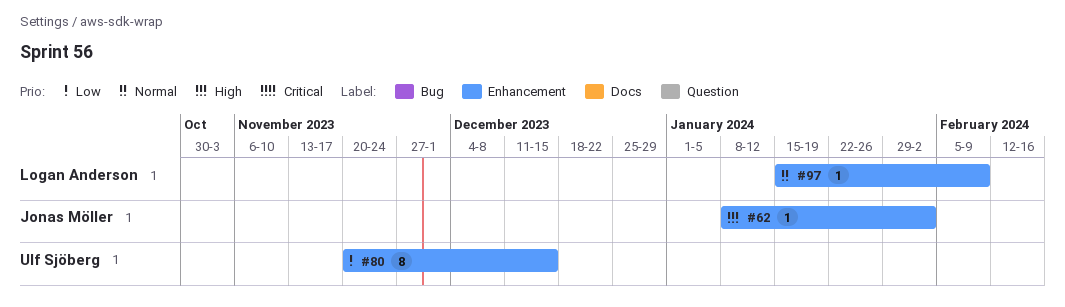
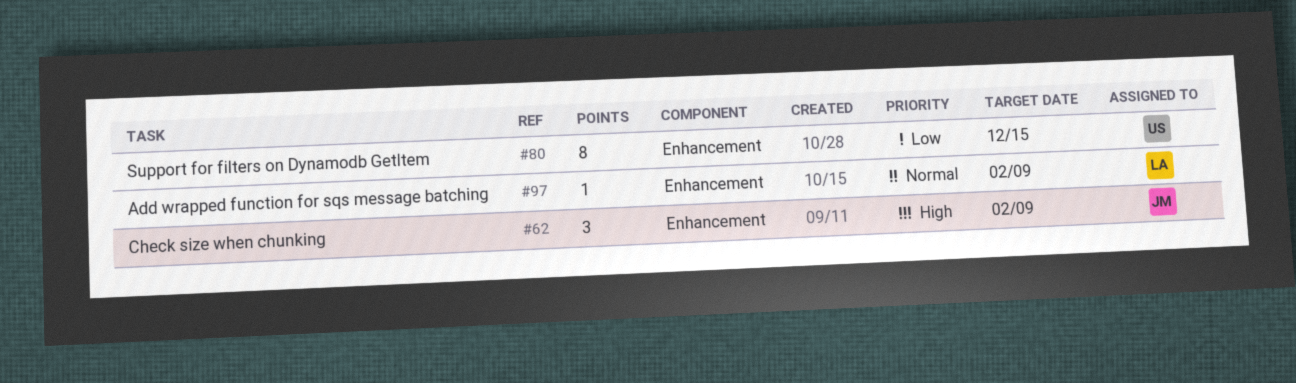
#62, estimate: 1 -> 3
#62, due: Feb 2 -> Feb 9

